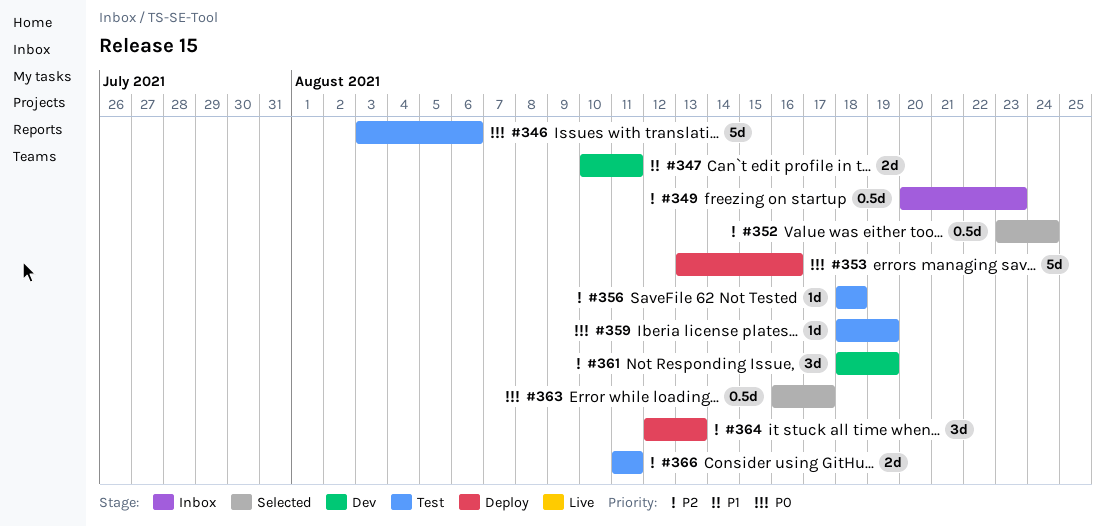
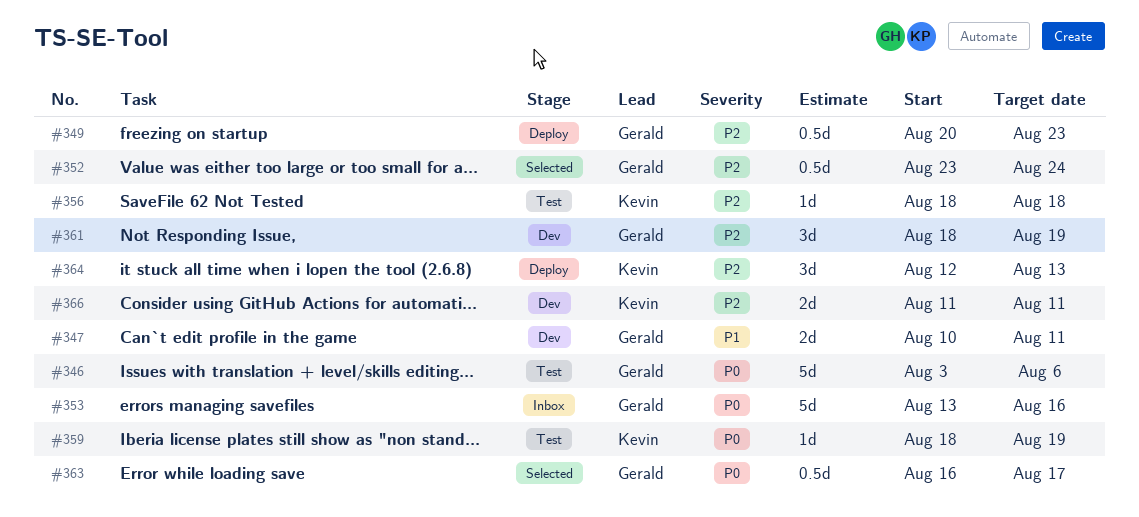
#349, status: Inbox -> Deploy
#353, status: Deploy -> Inbox
#366, status: Test -> Dev

